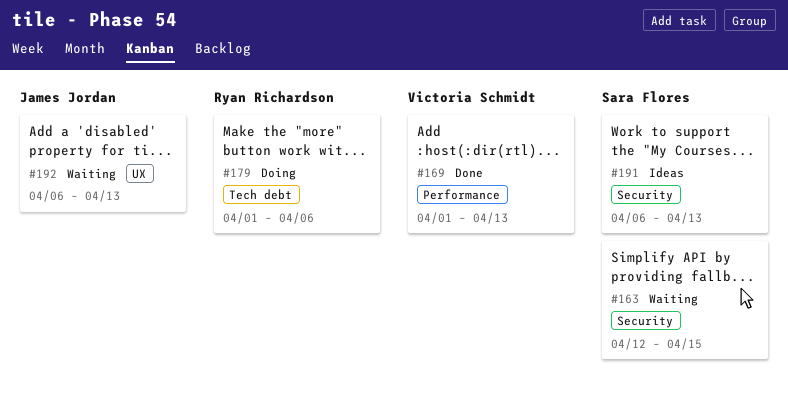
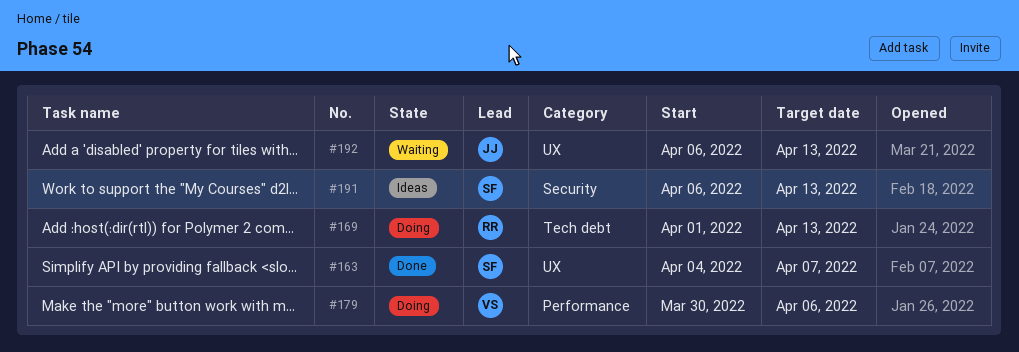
#163, status: Waiting -> Done
#163, label: Security -> UX
#163, start: Apr 12 -> Apr 4
#163, due: Apr 15 -> Apr 7
#169, status: Done -> Doing
#169, owner: Victoria Schmidt -> Ryan Richardson
#169, label: Performance -> Tech debt
#179, owner: Ryan Richardson -> Victoria Schmidt
#179, label: Tech debt -> Performance
#179, start: Apr 1 -> Mar 30

